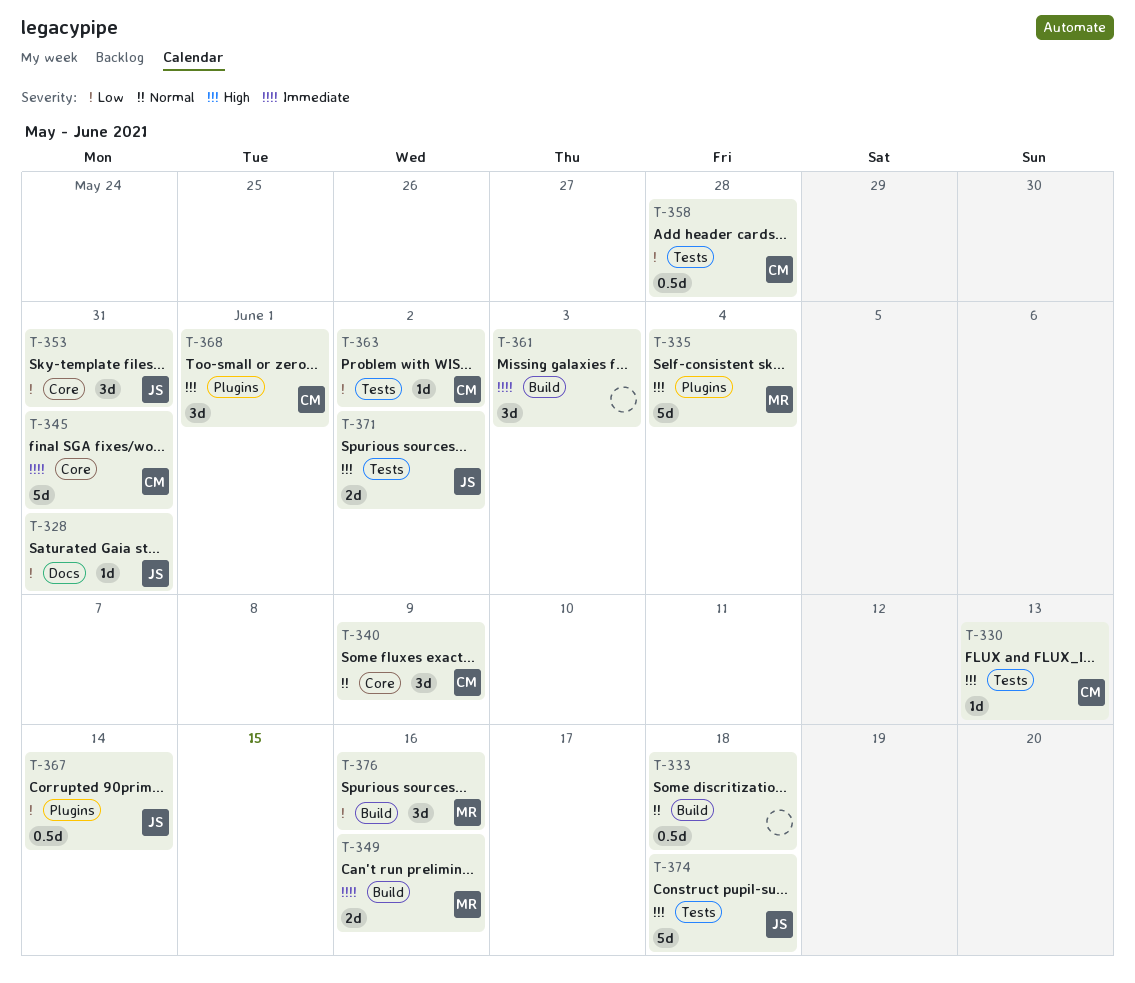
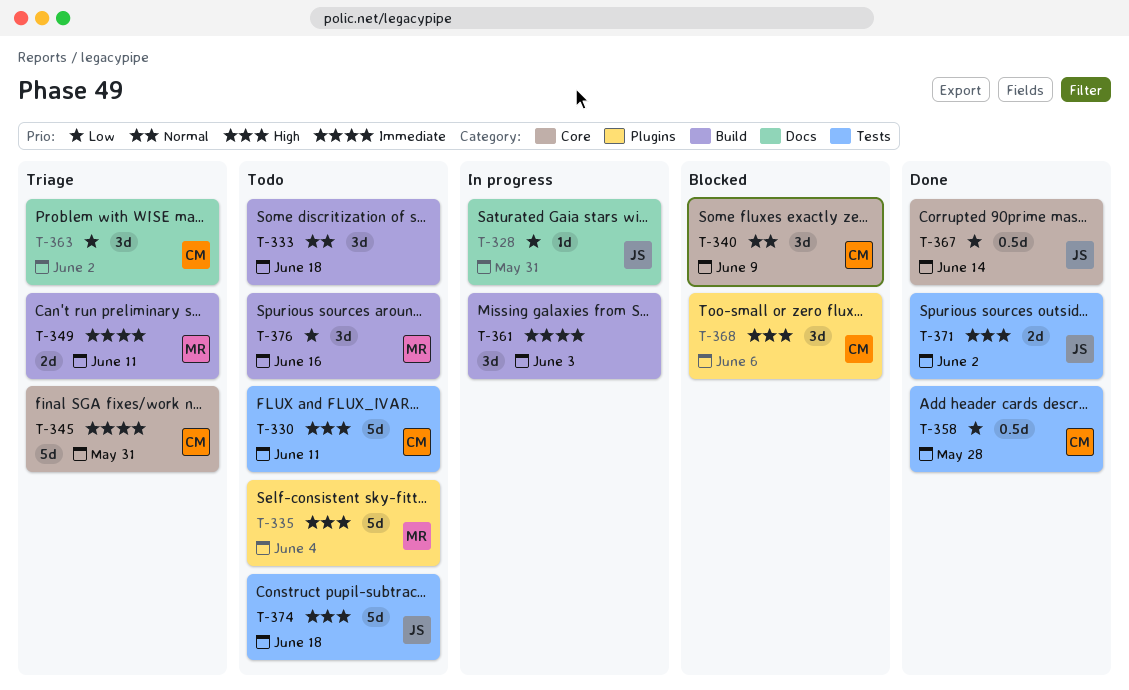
T-330, estimate: 1d -> 5d
T-330, due: Jun 13 -> Jun 11
T-333, estimate: 0.5d -> 3d
T-349, due: Jun 16 -> Jun 11
T-353: present -> none
T-363, label: Tests -> Docs
T-363, estimate: 1d -> 3d
T-367, label: Plugins -> Core
T-368, due: Jun 1 -> Jun 6

